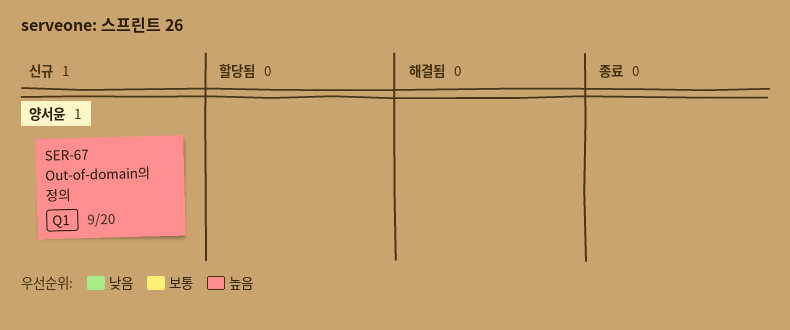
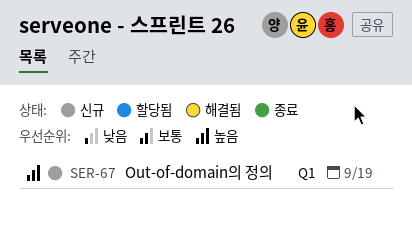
SER-67, due: Sep 20 -> Sep 19

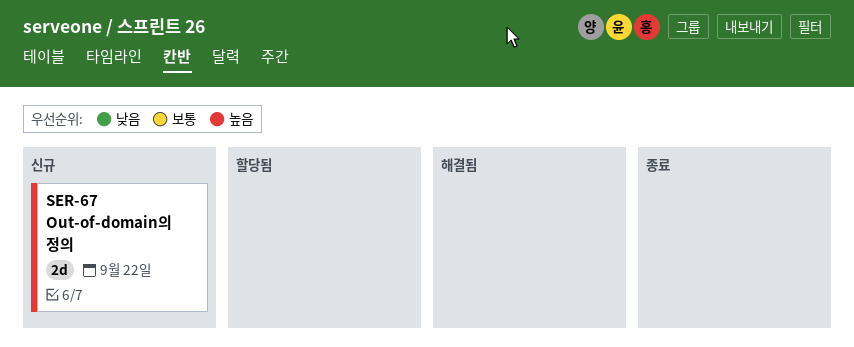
SER-67, due: Sep 19 -> Sep 22

